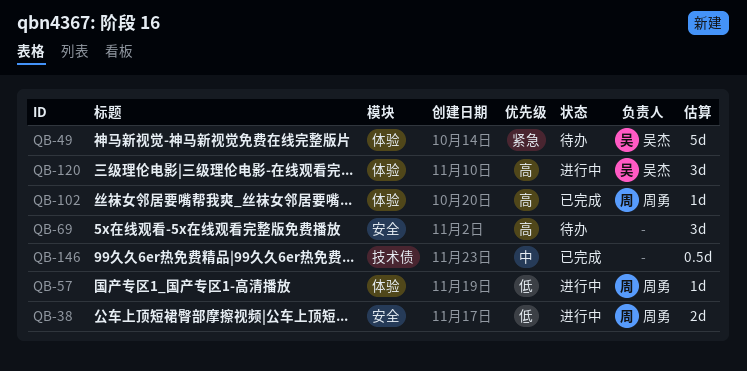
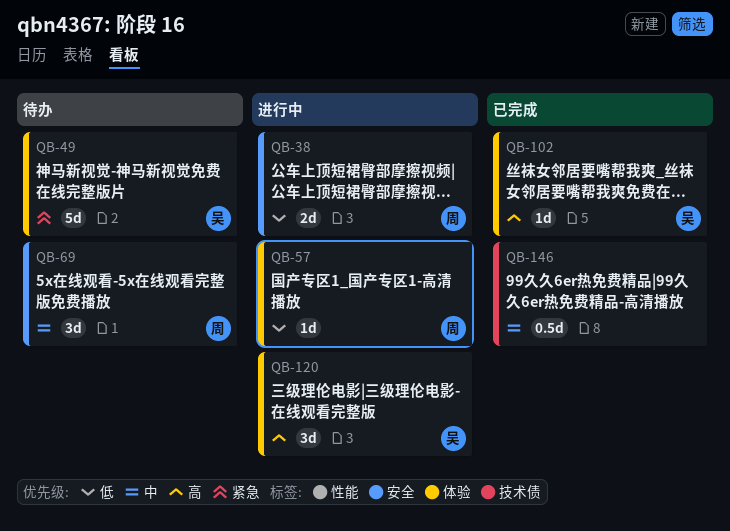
QB-69, owner: none -> 周勇
QB-69, priority: 高 -> 中
QB-102, owner: 周勇 -> 吴杰

